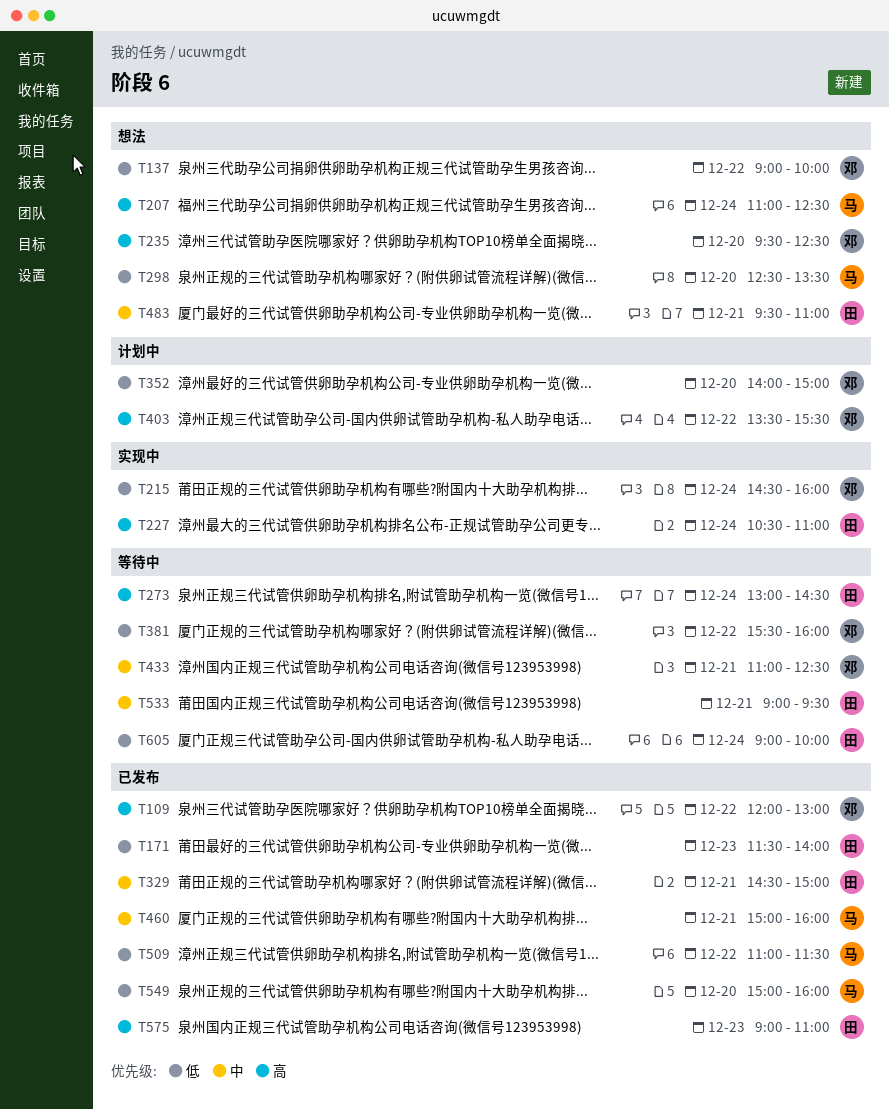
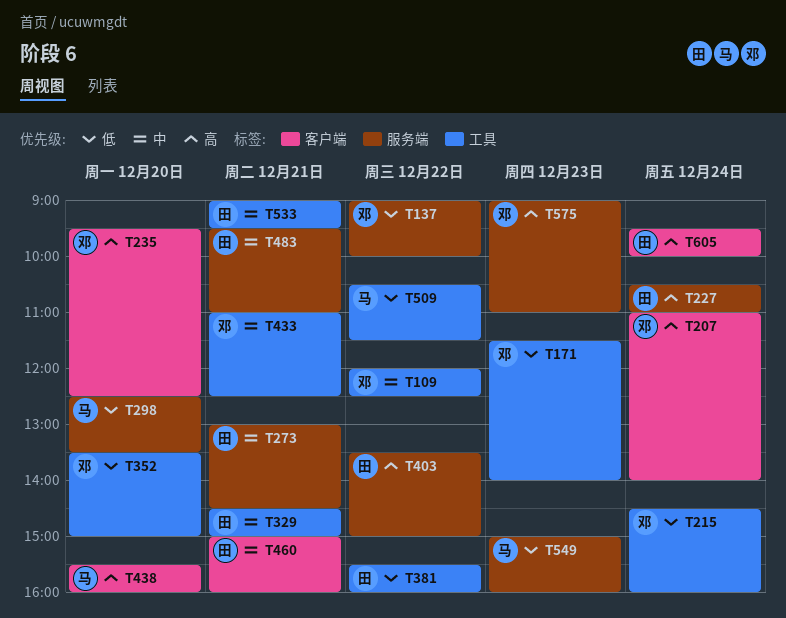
T109, priority: 高 -> 中
T109, ends: 13:00 -> 12:30
T171, owner: 田 -> 邓
T207, owner: 马 -> 邓
T207, ends: 12:30 -> 14:00
T273, priority: 高 -> 中
T273, day: Dec 24 -> Dec 21
T352, begins: 14:00 -> 13:30
T381, owner: 邓 -> 田
T403, owner: 邓 -> 田
T403, ends: 15:30 -> 15:00
T438: none -> present
T460, owner: 马 -> 田
T509, begins: 11:00 -> 10:30
T549, day: Dec 20 -> Dec 23
T575, owner: 田 -> 邓
T605, priority: 低 -> 高
T605, begins: 09:00 -> 09:30

